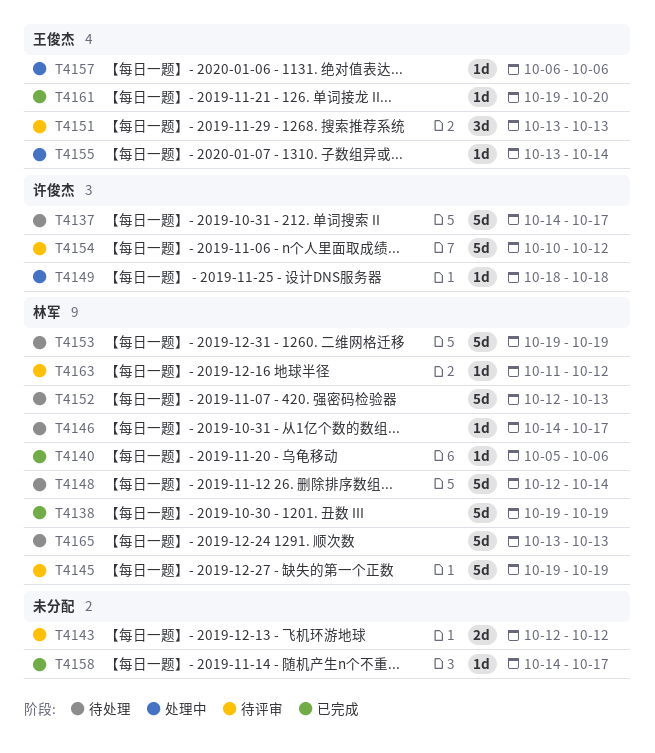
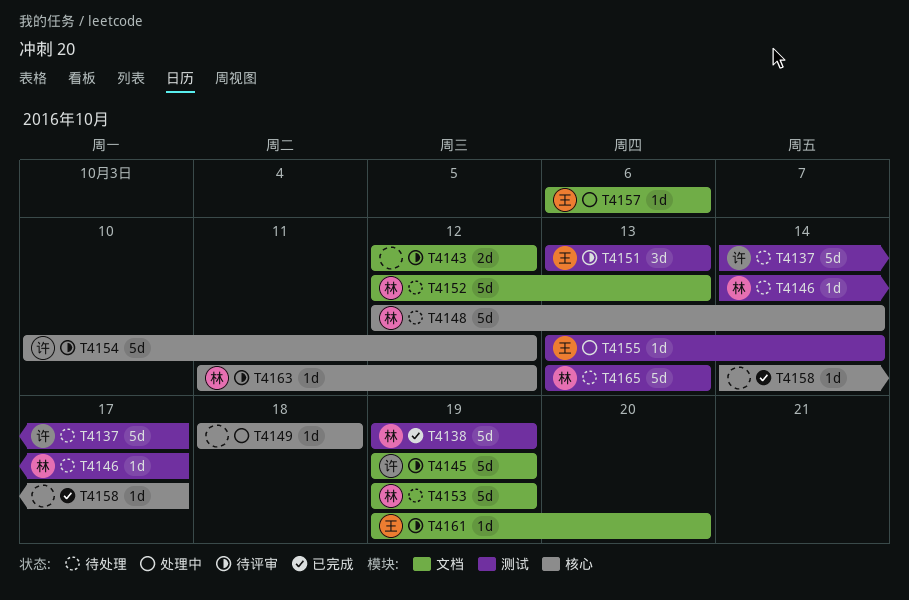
T4140: present -> none
T4145, owner: 林军 -> 许俊杰
T4149, owner: 许俊杰 -> none
T4161, status: 已完成 -> 待评审

